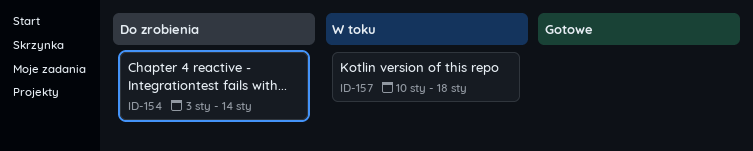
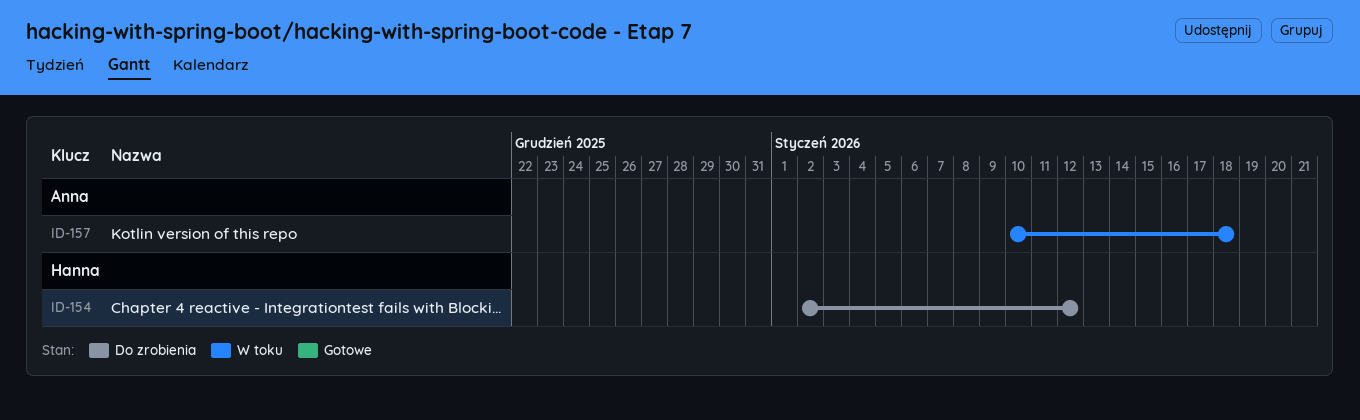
ID-154, start: Jan 3 -> Jan 2
ID-154, due: Jan 14 -> Jan 12

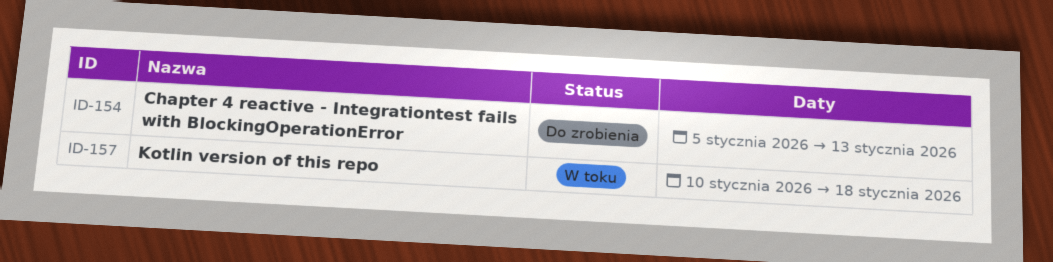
ID-154, start: Jan 2 -> Jan 5
ID-154, due: Jan 12 -> Jan 13

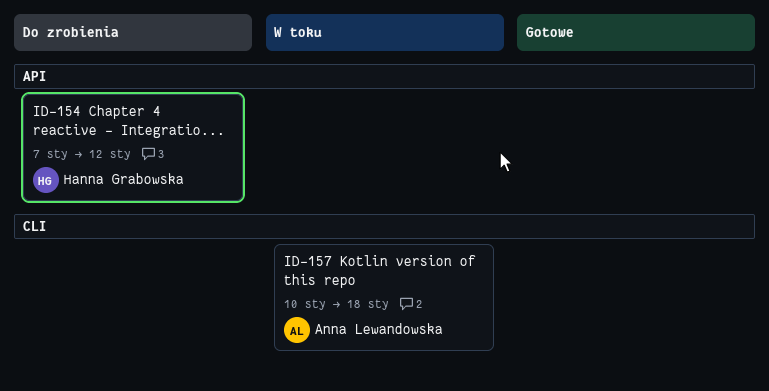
ID-154, start: Jan 5 -> Jan 7
ID-154, due: Jan 13 -> Jan 12

